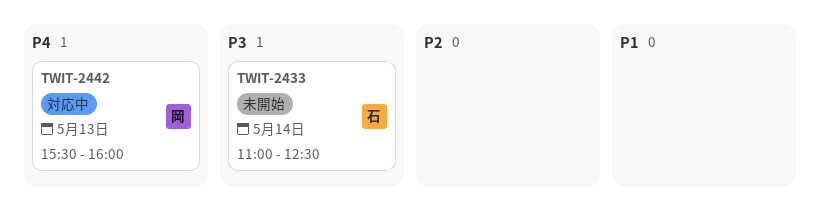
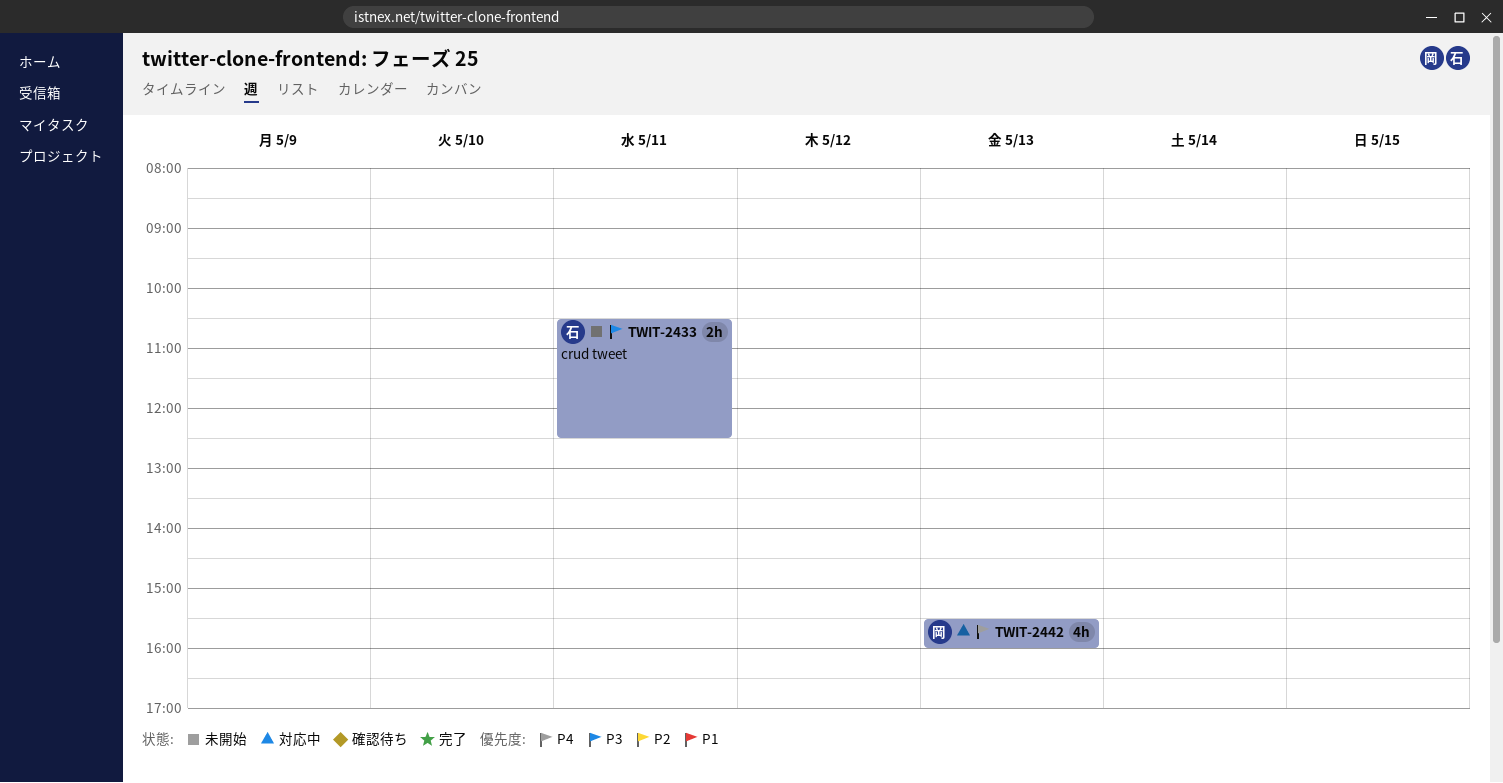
TWIT-2433, day: May 14 -> May 11
TWIT-2433, begins: 11:00 -> 10:30

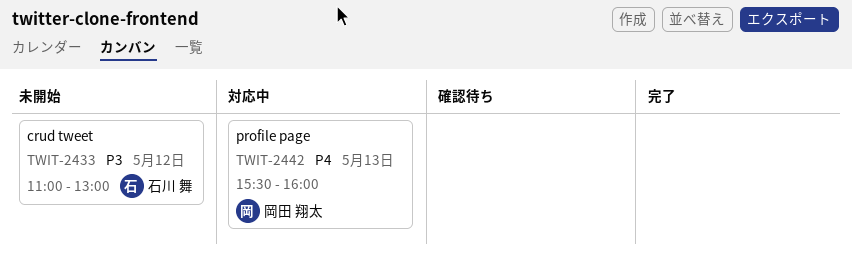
TWIT-2433, day: May 11 -> May 12
TWIT-2433, begins: 10:30 -> 11:00
TWIT-2433, ends: 12:30 -> 13:00

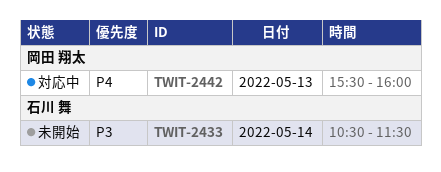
TWIT-2433, day: May 12 -> May 14
TWIT-2433, begins: 11:00 -> 10:30
TWIT-2433, ends: 13:00 -> 11:30

